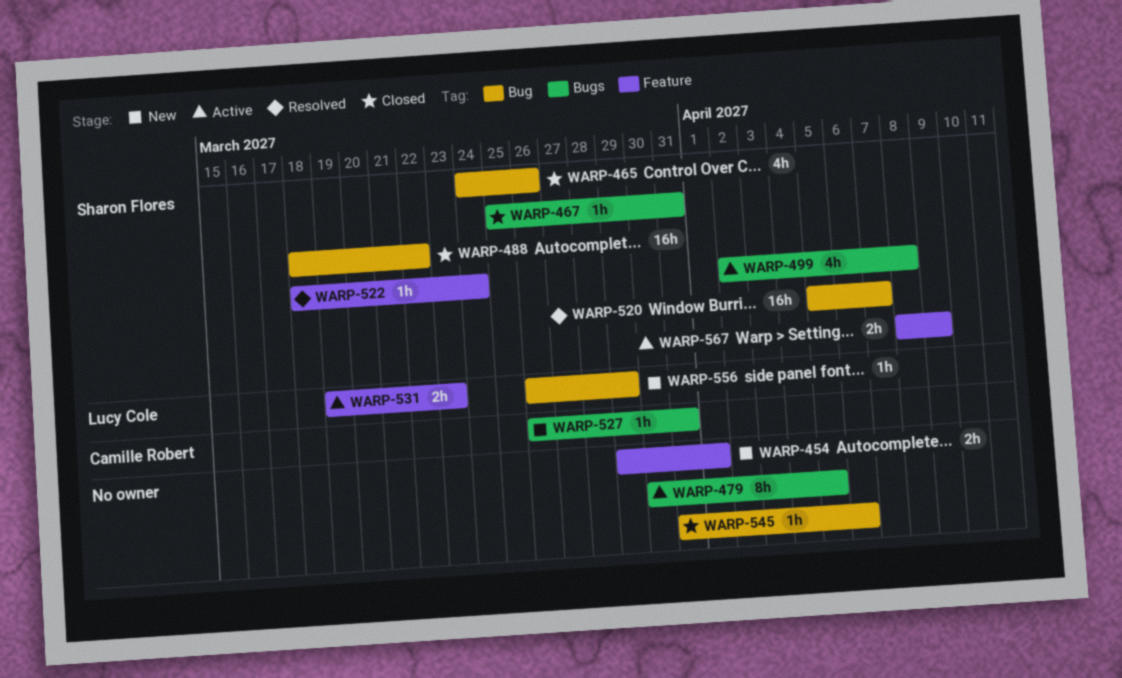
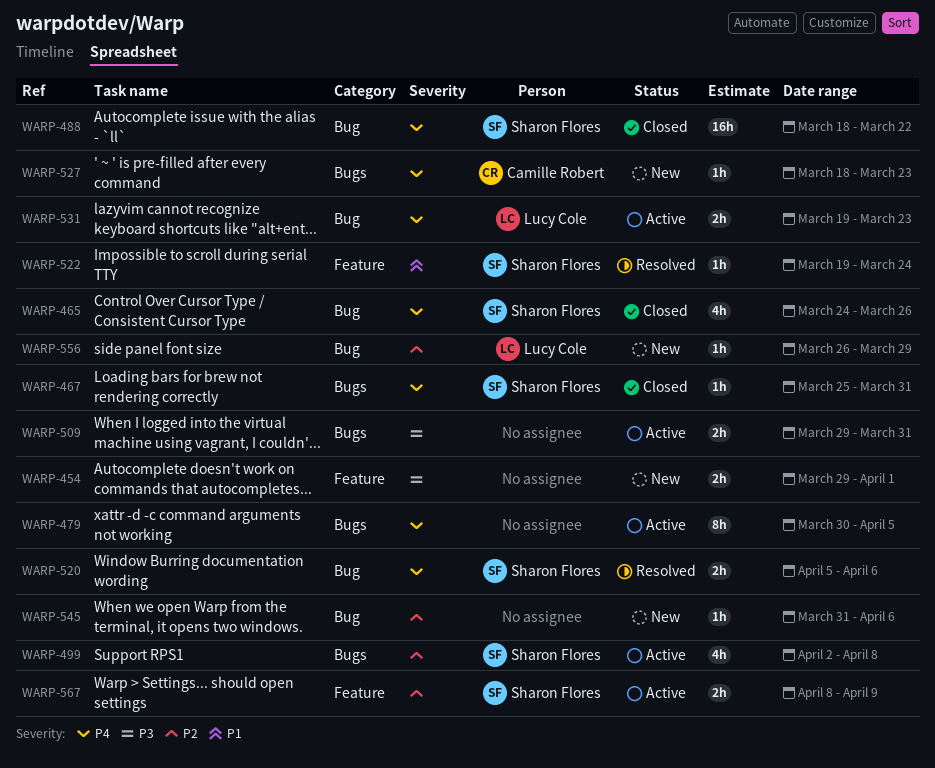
WARP-509: none -> present
WARP-520, estimate: 16h -> 2h
WARP-520, due: Apr 7 -> Apr 6
WARP-522, start: Mar 18 -> Mar 19
WARP-527, start: Mar 26 -> Mar 18
WARP-527, due: Mar 31 -> Mar 23
WARP-531, label: Feature -> Bug
WARP-545, status: Closed -> New

